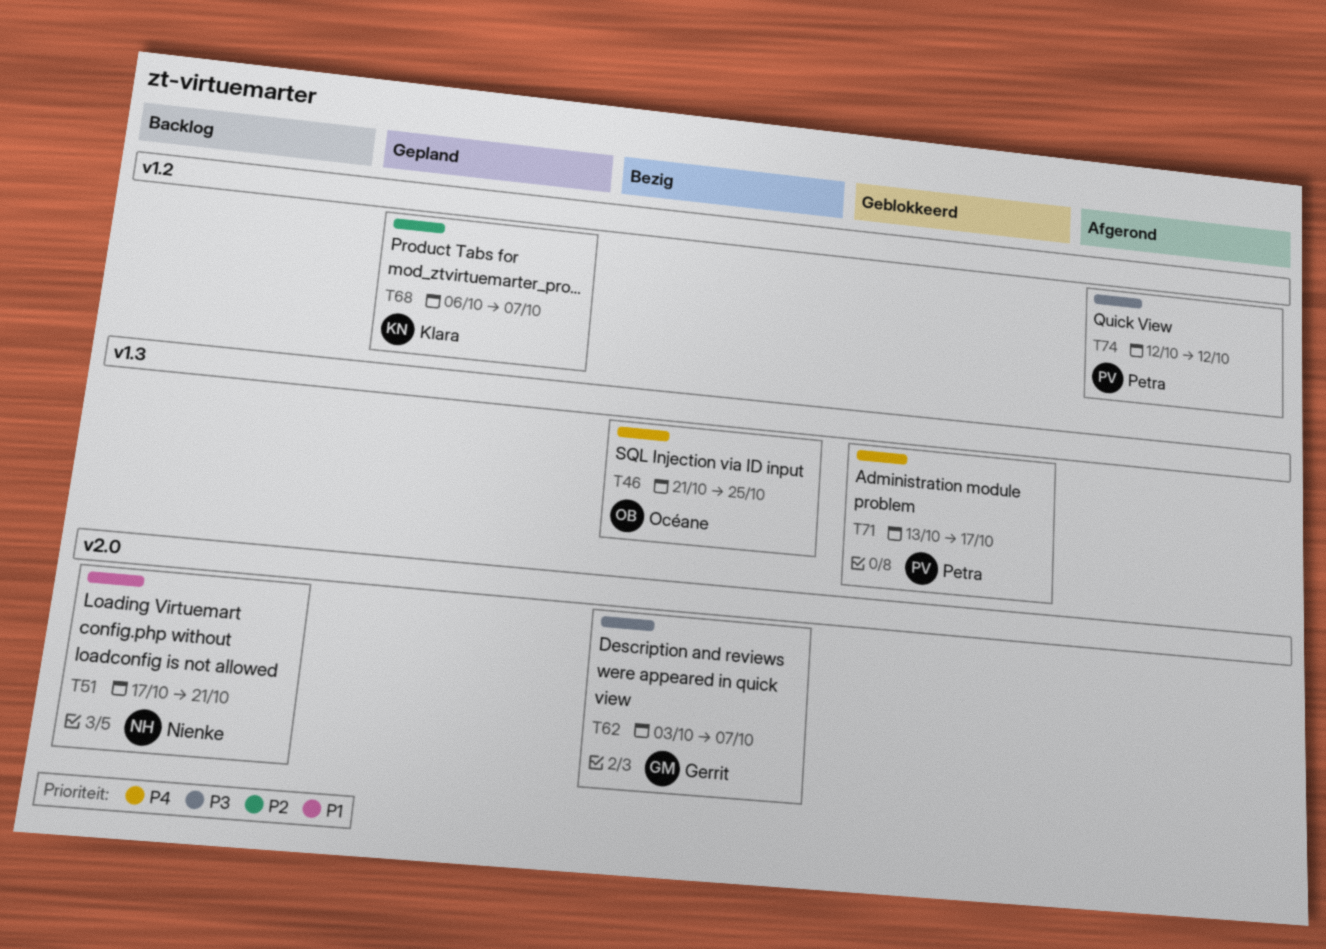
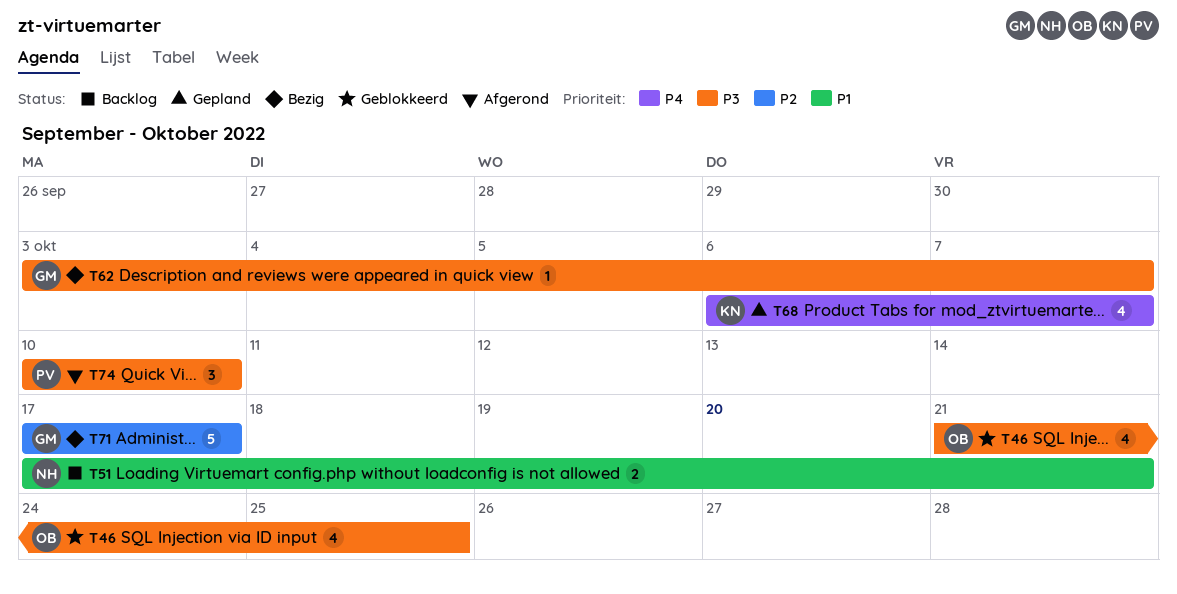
T46, status: Bezig -> Geblokkeerd
T46, priority: P4 -> P3
T68, priority: P2 -> P4
T71, status: Geblokkeerd -> Bezig
T71, owner: Petra -> Gerrit
T71, priority: P4 -> P2
T71, start: Oct 13 -> Oct 17
T74, start: Oct 12 -> Oct 10
T74, due: Oct 12 -> Oct 10

